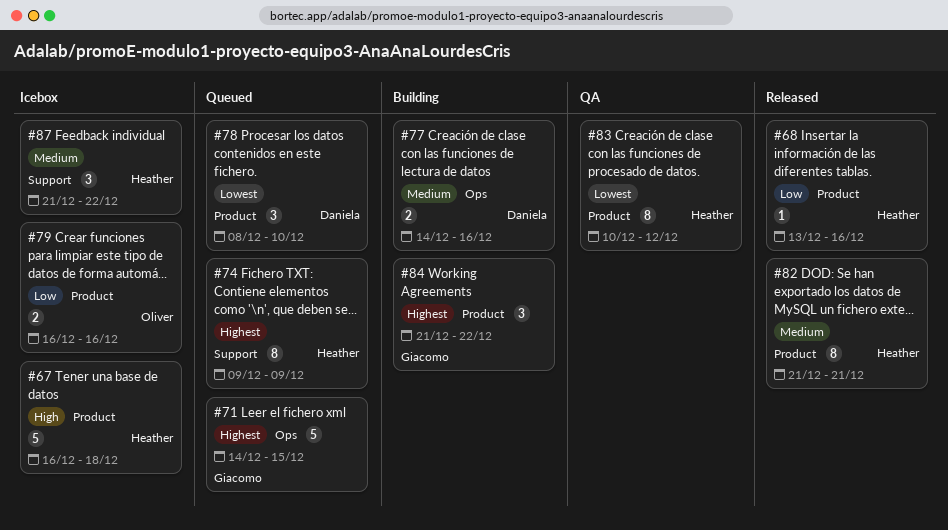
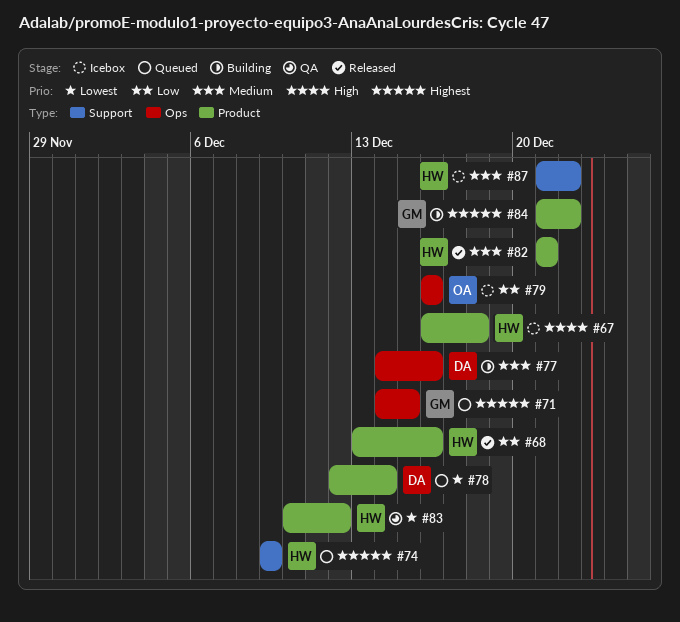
#78, start: Dec 8 -> Dec 12
#78, due: Dec 10 -> Dec 14
#79, label: Product -> Ops

